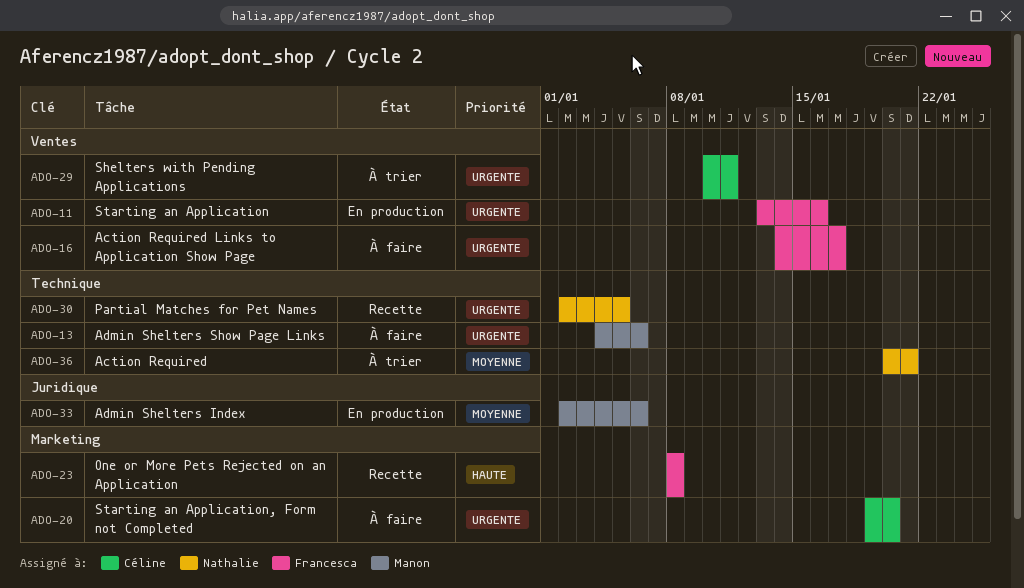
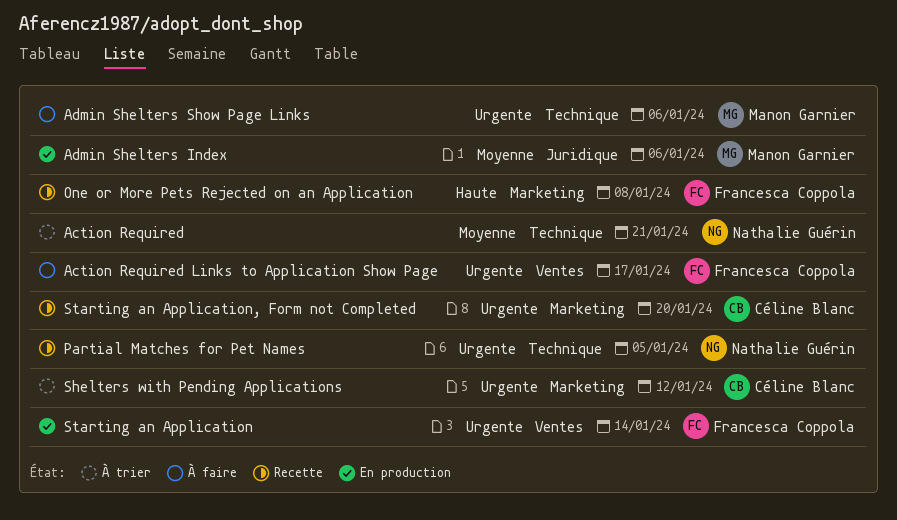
Shelters with Pending Applications, label: Ventes -> Marketing
Shelters with Pending Applications, due: Jan 11 -> Jan 12
Starting an Application, due: Jan 16 -> Jan 14
Starting an Application, Form not Completed, status: À faire -> Recette

